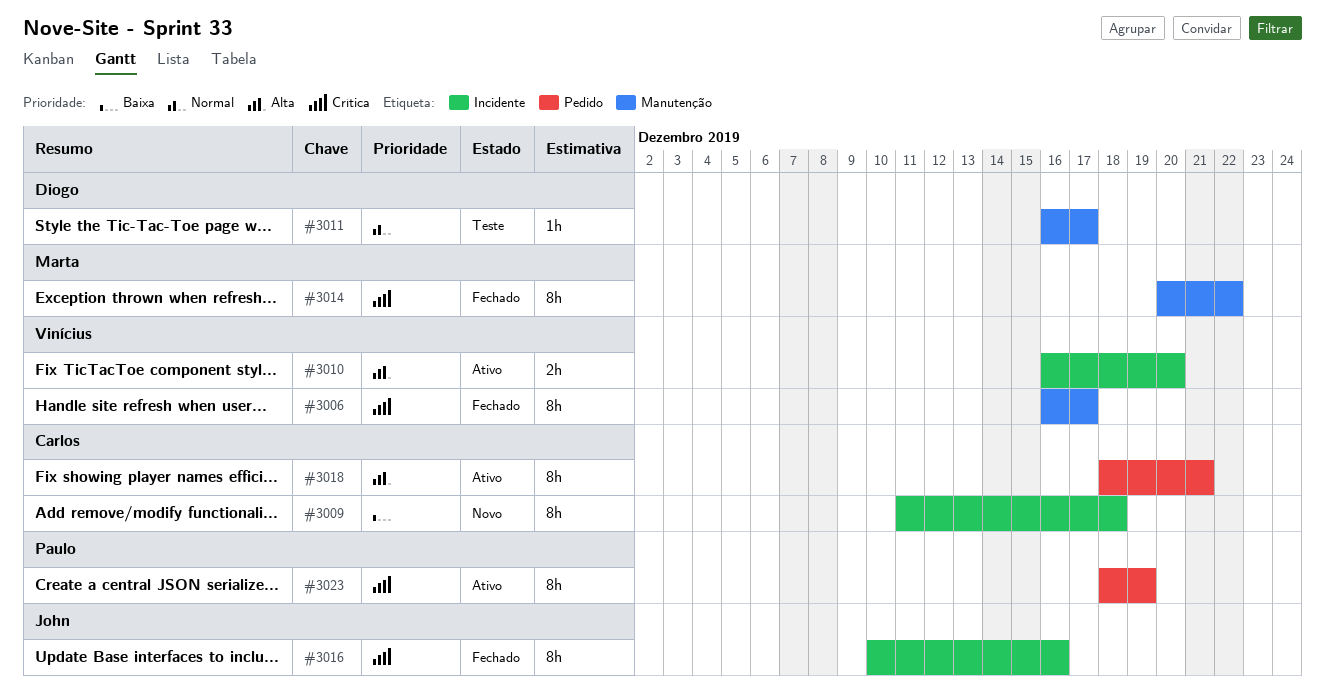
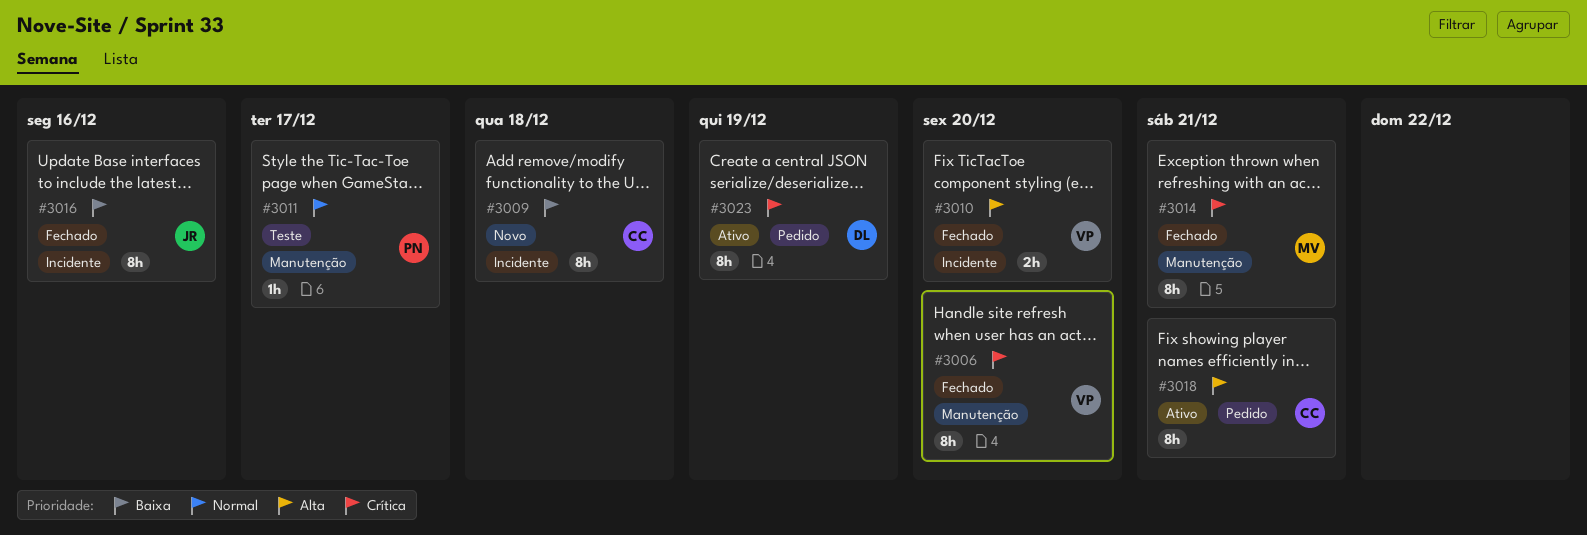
#3006, due: Dec 17 -> Dec 20
#3010, status: Ativo -> Fechado
#3011, owner: Diogo -> Paulo
#3014, due: Dec 22 -> Dec 21
#3016, priority: Crítica -> Baixa
#3023, owner: Paulo -> Diogo

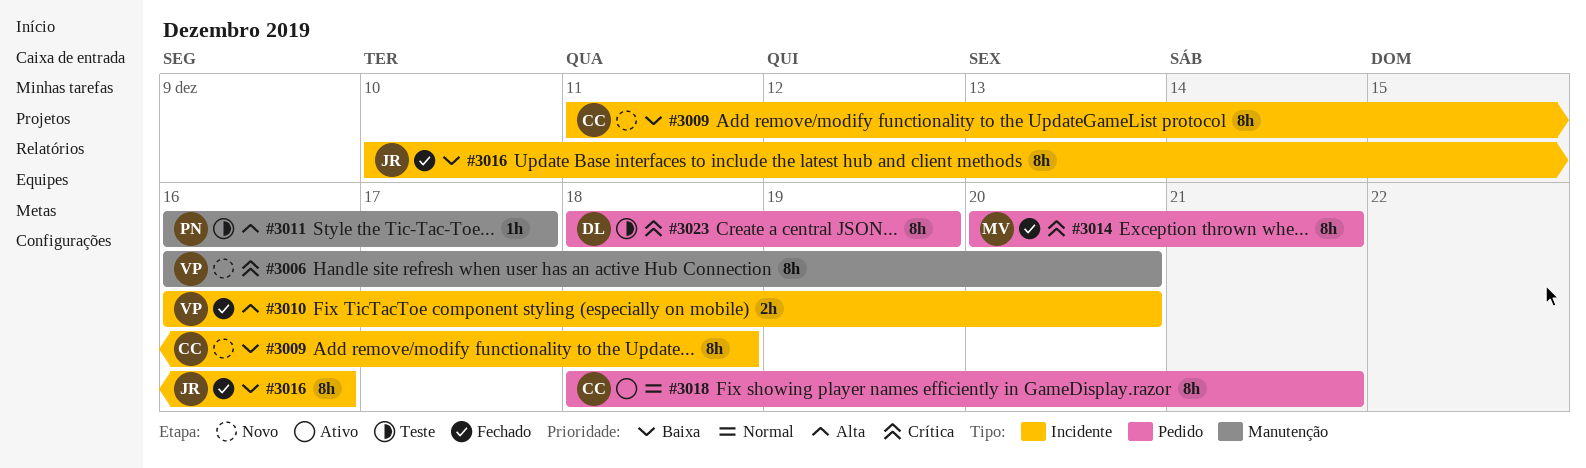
#3006, status: Fechado -> Novo
#3011, priority: Normal -> Alta
#3014, label: Manutenção -> Pedido
#3018, priority: Alta -> Normal
#3023, status: Ativo -> Teste

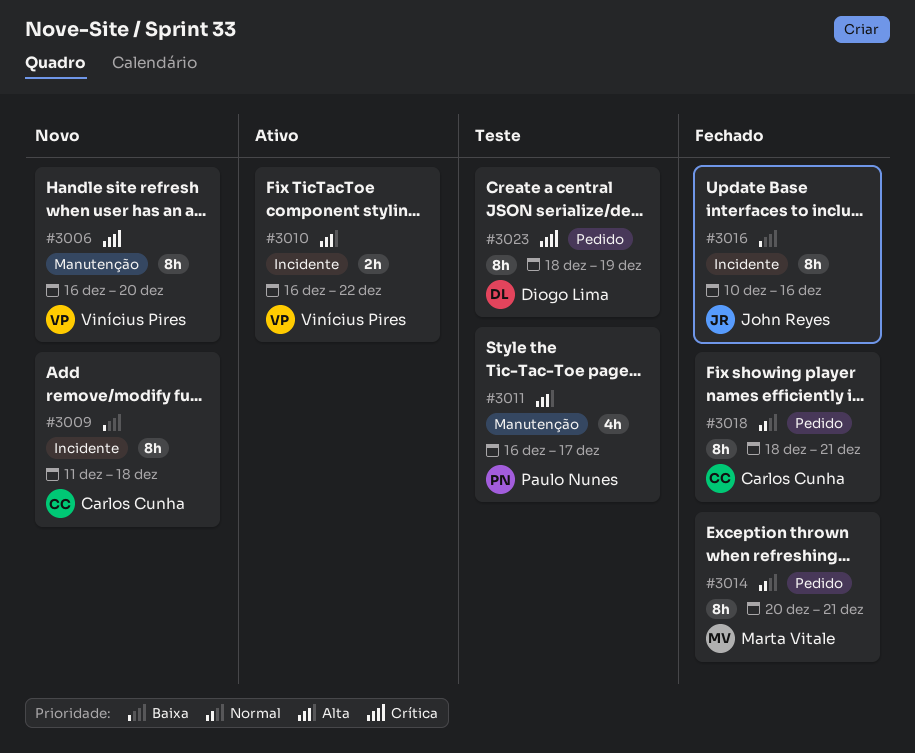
#3010, status: Fechado -> Ativo
#3010, due: Dec 20 -> Dec 22
#3011, estimate: 1h -> 4h
#3014, priority: Crítica -> Normal
#3018, status: Ativo -> Fechado

